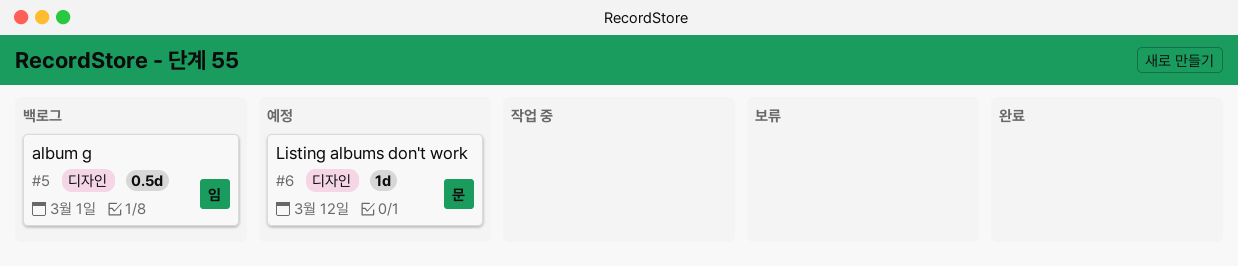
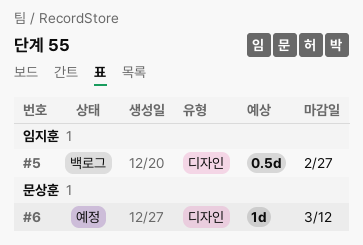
#5, due: Mar 1 -> Feb 27

